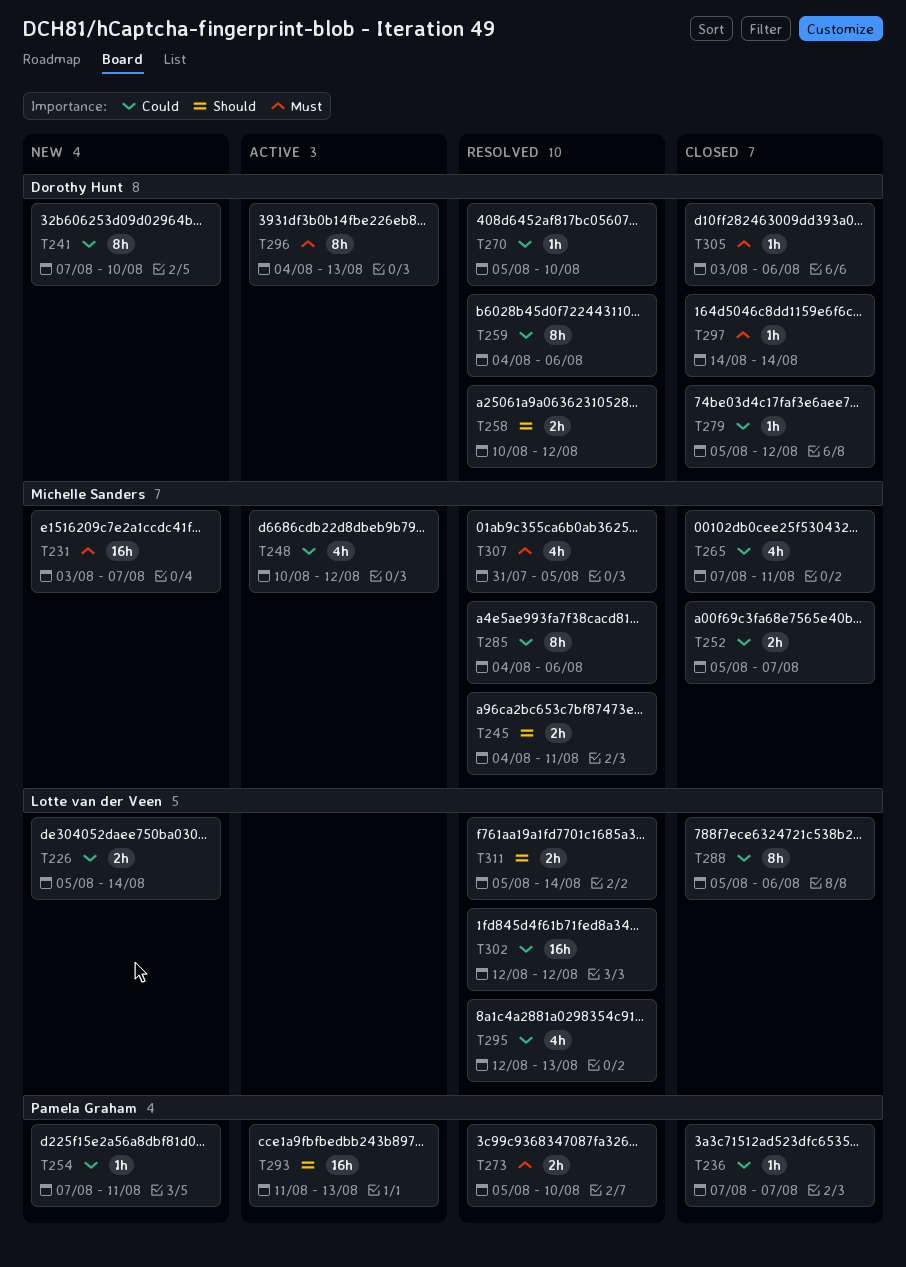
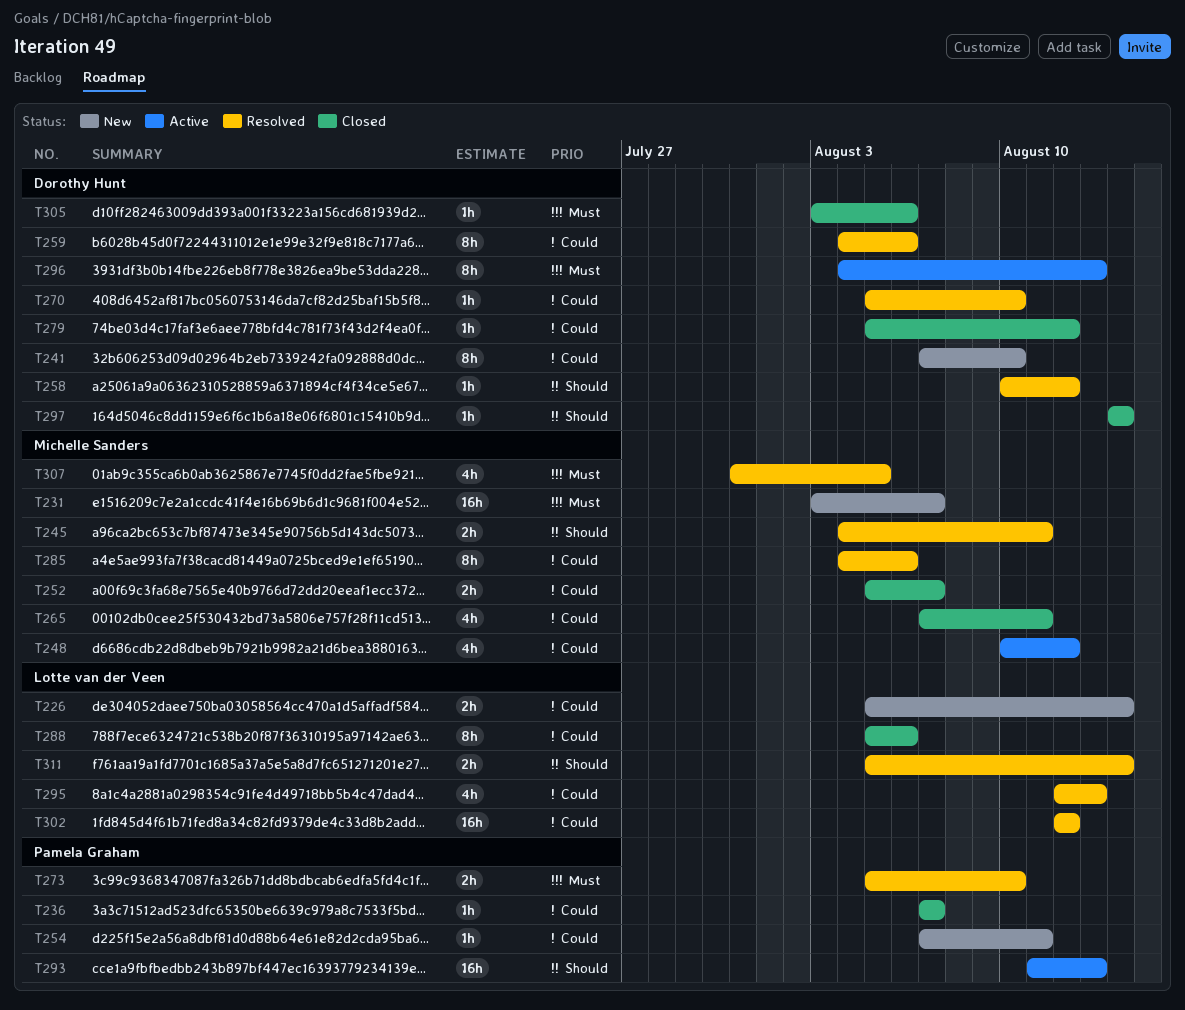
T258, estimate: 2h -> 1h
T297, priority: Must -> Should

